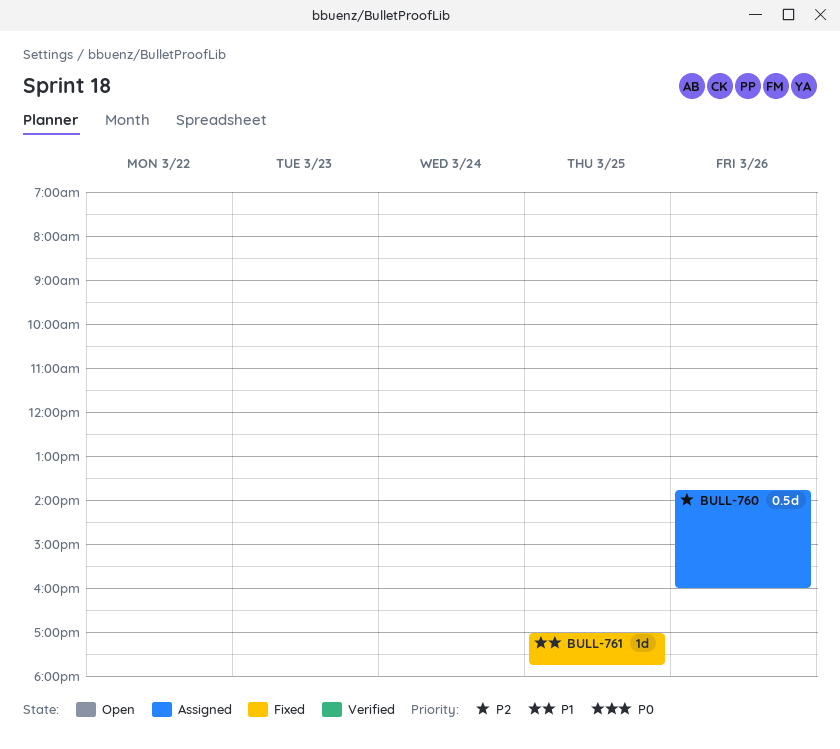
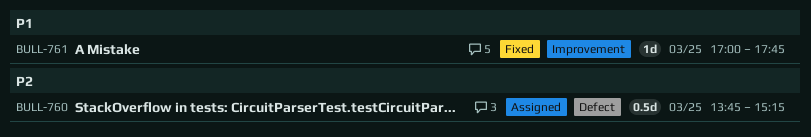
BULL-760, day: Mar 26 -> Mar 25
BULL-760, ends: 16:00 -> 15:15

